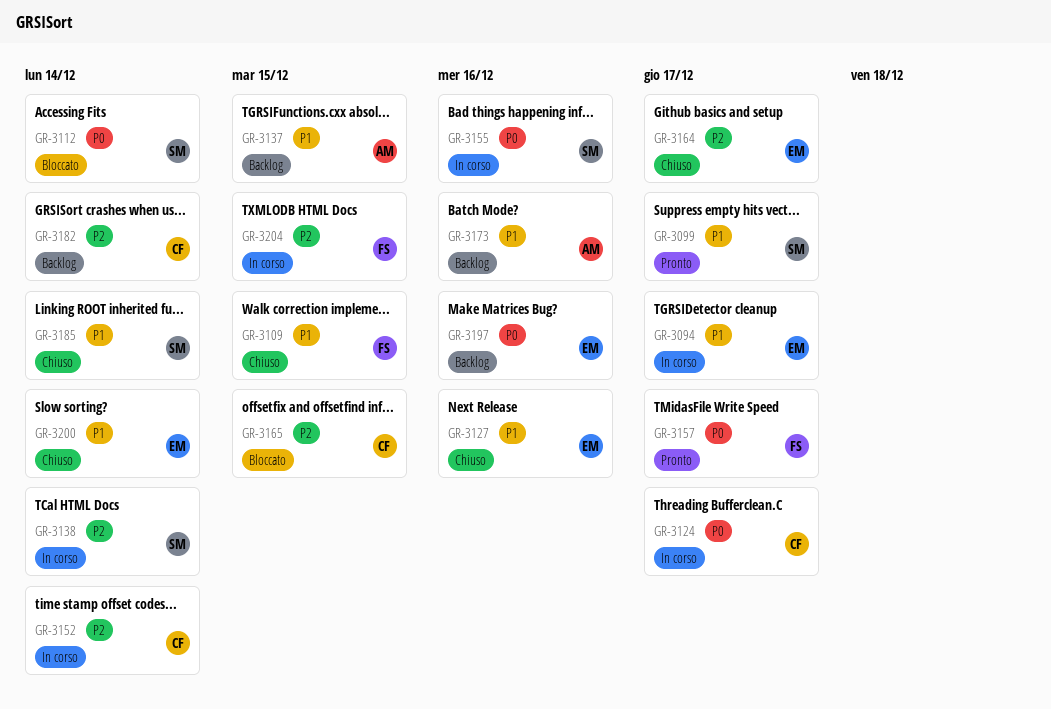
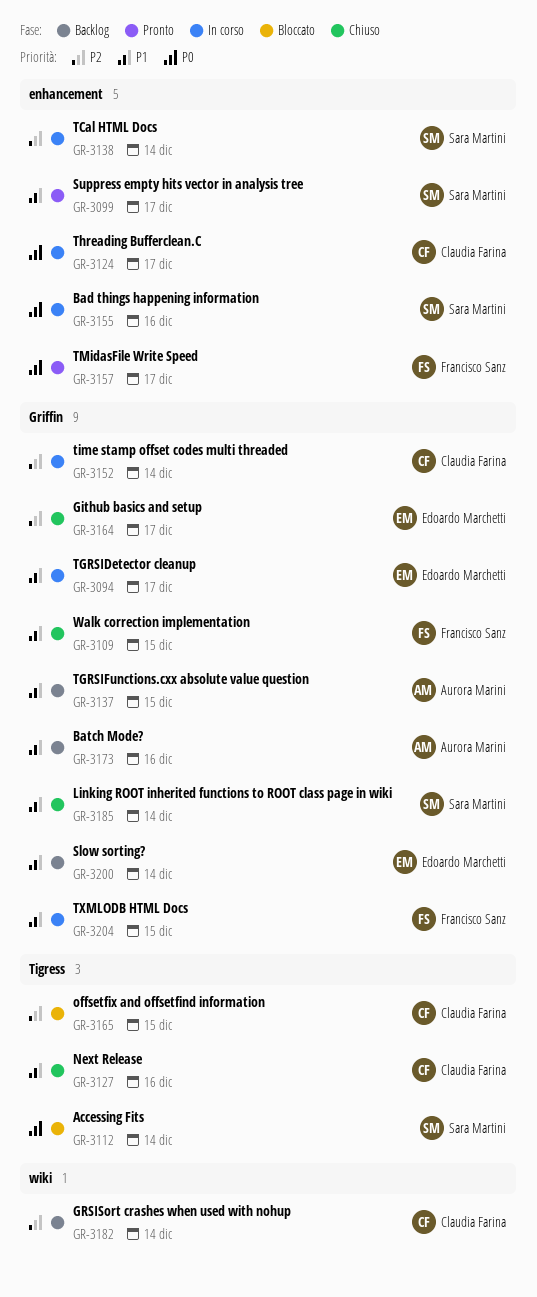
GR-3127, owner: Edoardo Marchetti -> Claudia Farina
GR-3197: present -> none
GR-3200, status: Chiuso -> Backlog
GR-3204, priority: P2 -> P1

